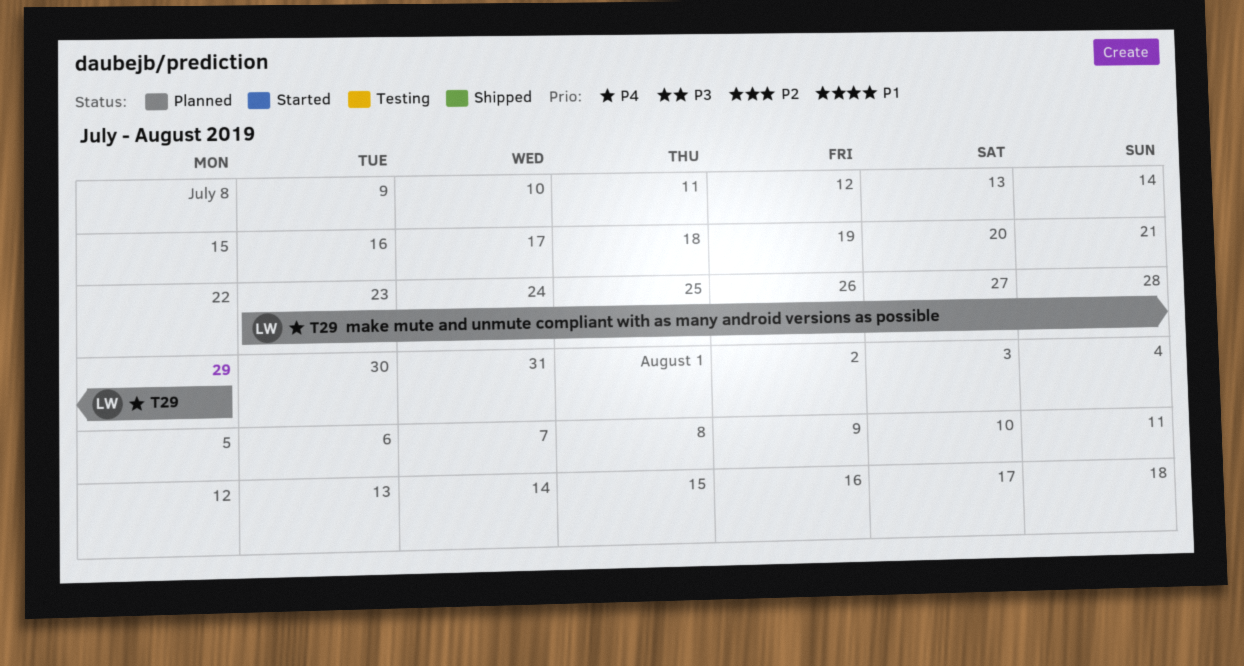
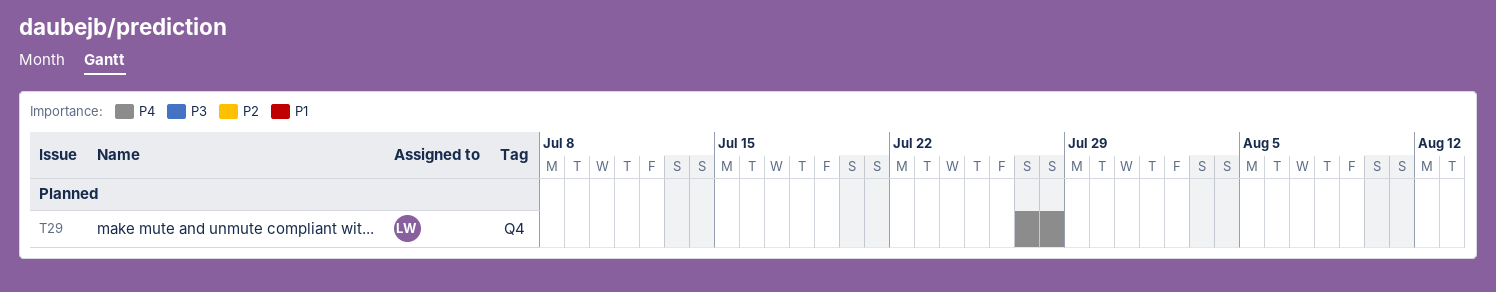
T29, start: Jul 23 -> Jul 27
T29, due: Jul 29 -> Jul 28

